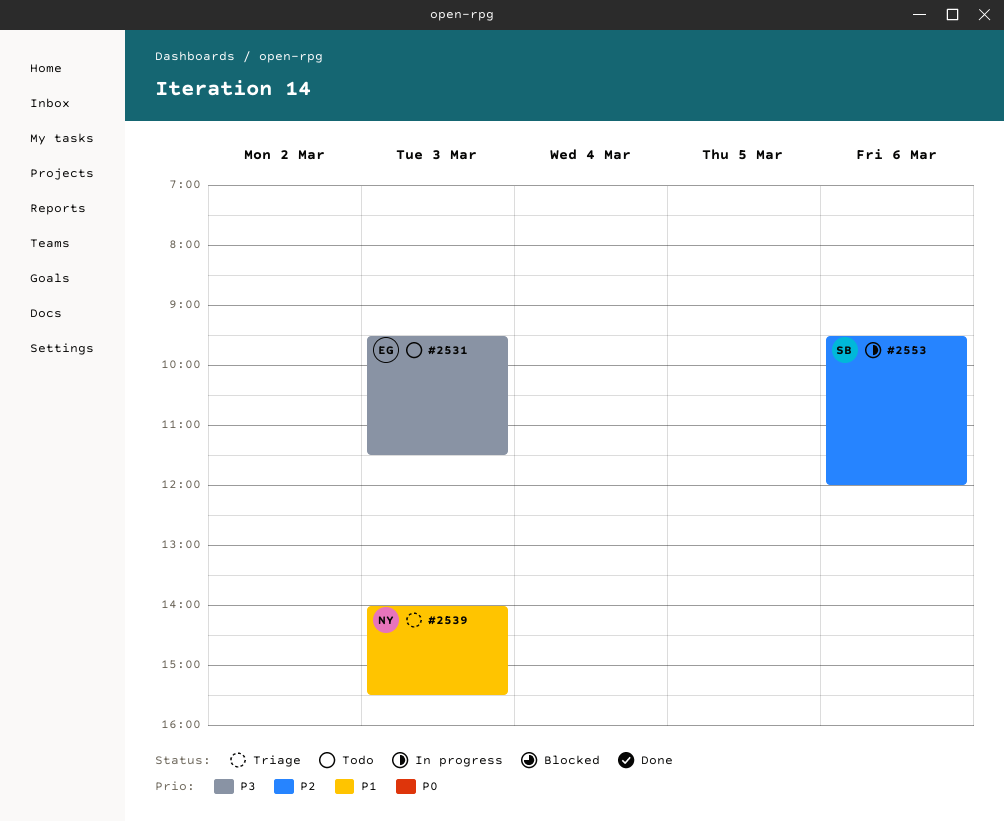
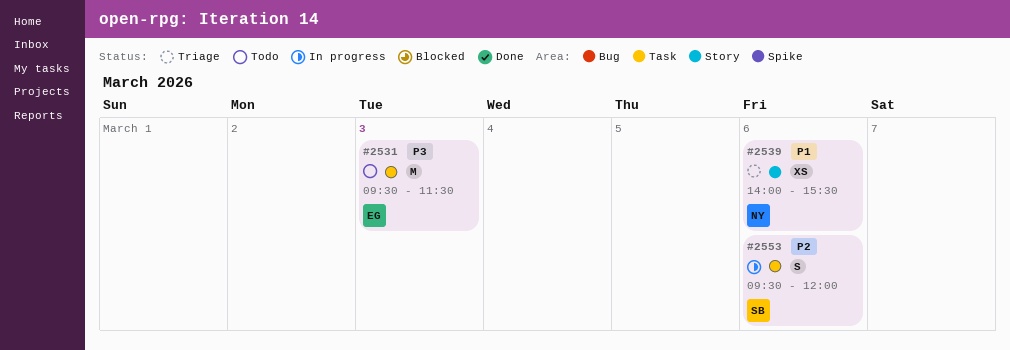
#2539, day: Mar 3 -> Mar 6

